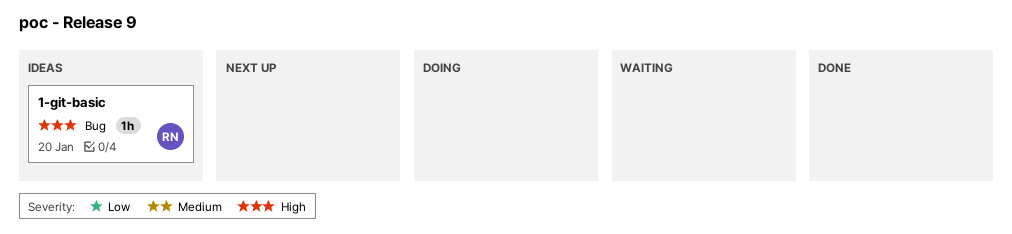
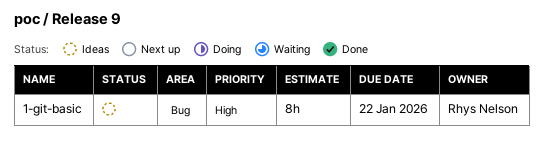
1-git-basic, estimate: 1h -> 8h
1-git-basic, due: Jan 20 -> Jan 22

